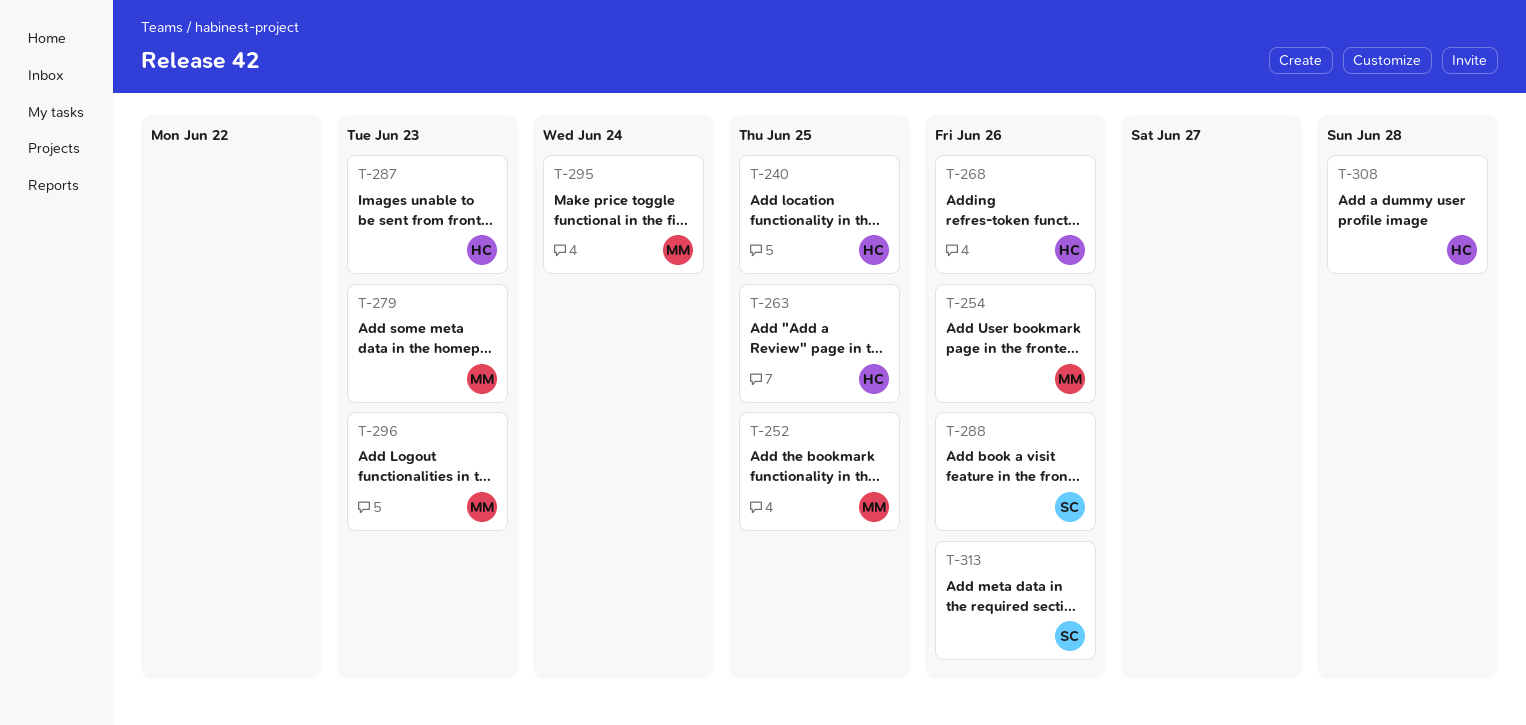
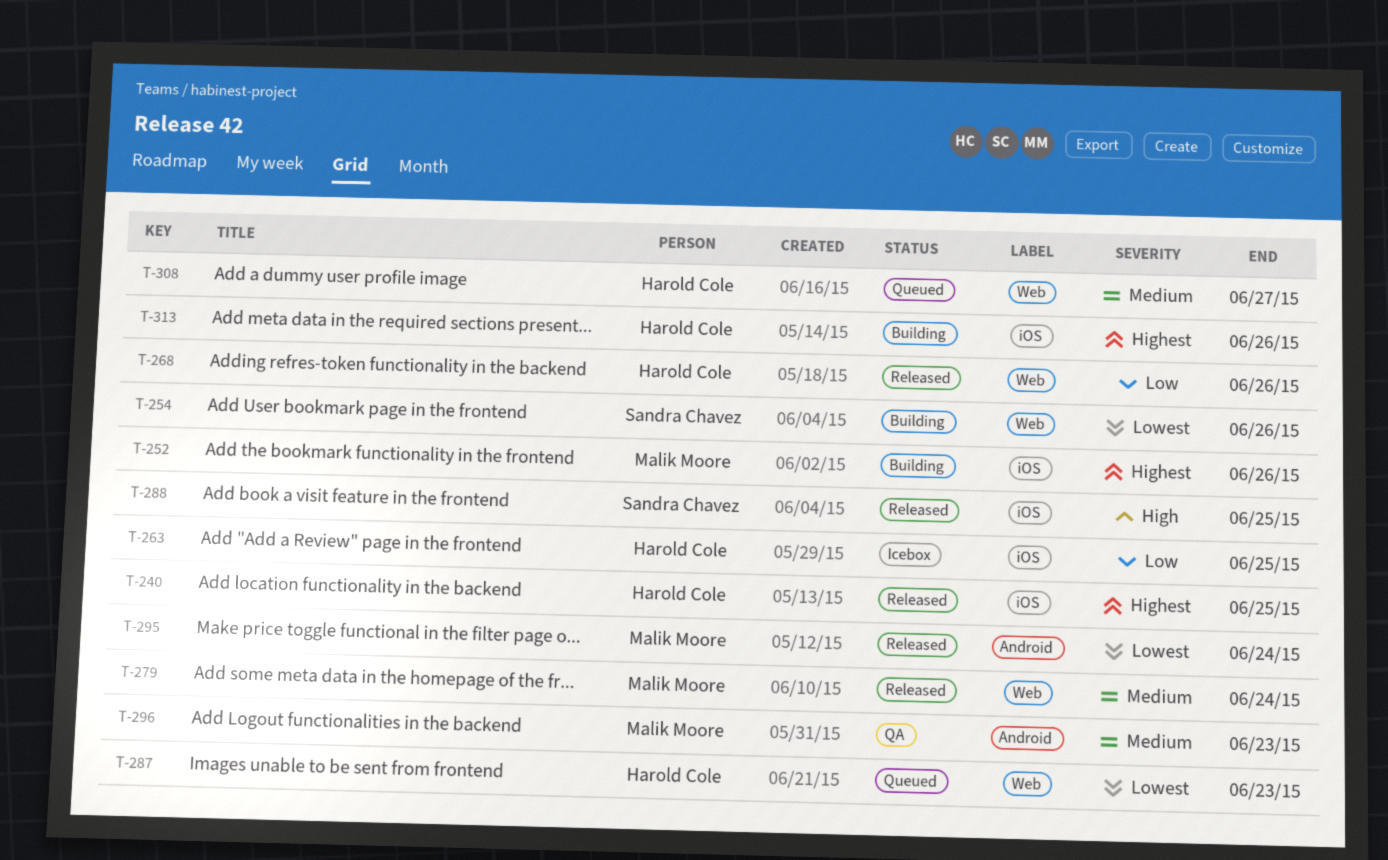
T-252, due: Jun 25 -> Jun 26
T-254, owner: Malik Moore -> Sandra Chavez
T-279, due: Jun 23 -> Jun 24
T-288, due: Jun 26 -> Jun 25
T-308, due: Jun 28 -> Jun 27
T-313, owner: Sandra Chavez -> Harold Cole

